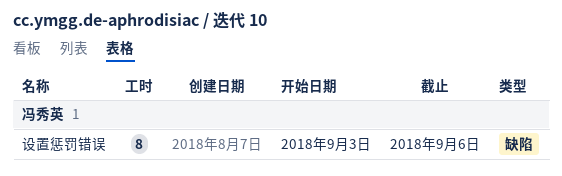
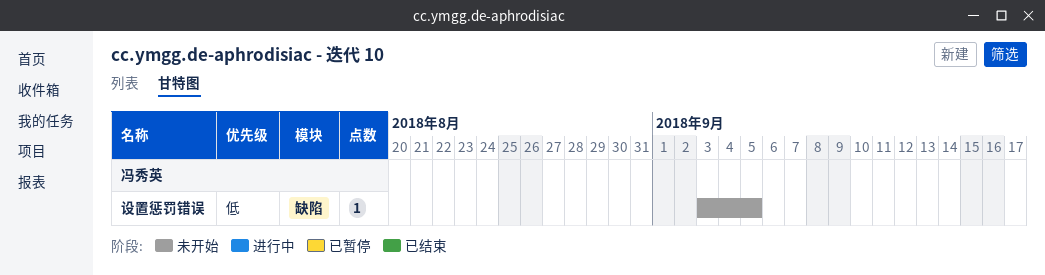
设置惩罚错误, estimate: 8 -> 1
设置惩罚错误, due: Sep 6 -> Sep 5

